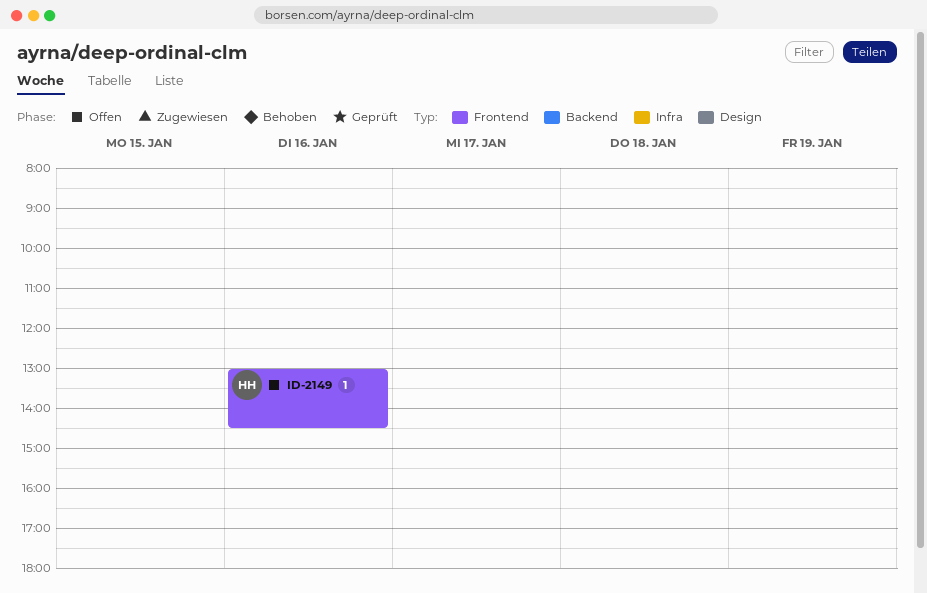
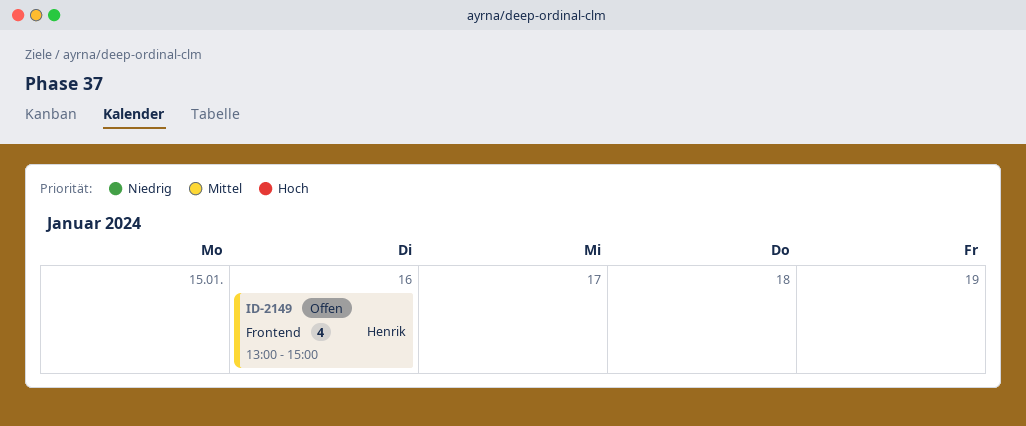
ID-2149, estimate: 1 -> 4
ID-2149, ends: 14:30 -> 15:00

